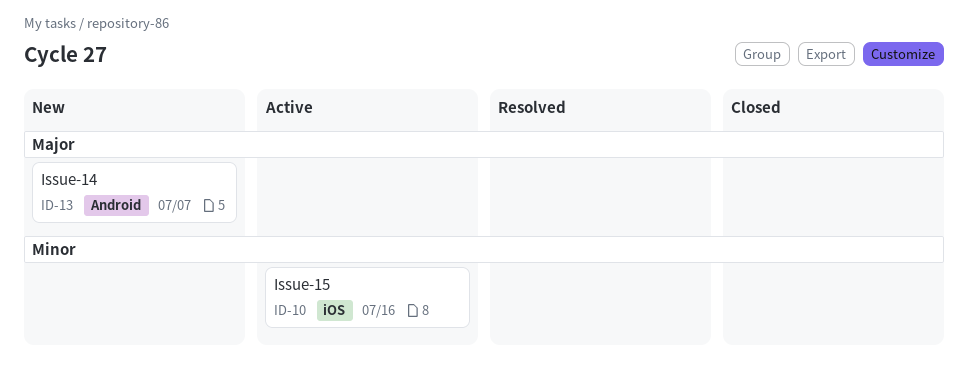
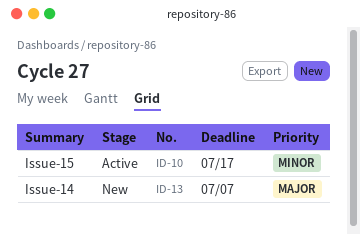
ID-10, due: Jul 16 -> Jul 17

